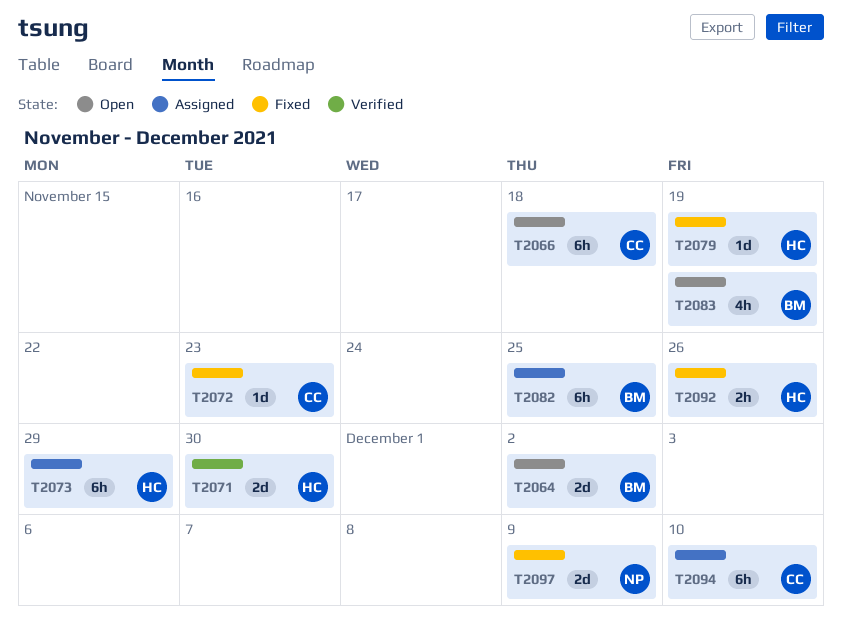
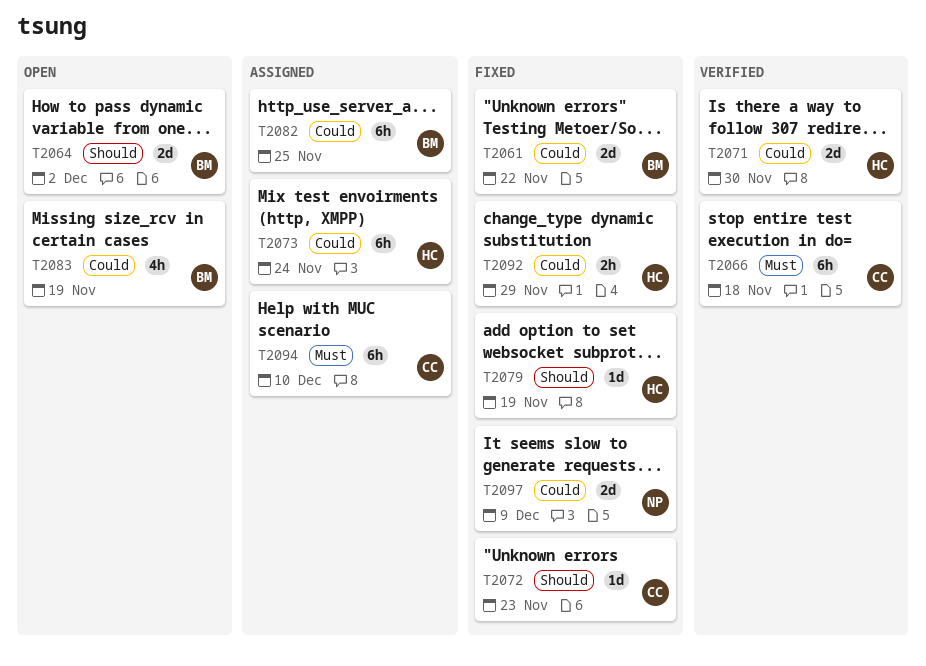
T2061: none -> present
T2066, status: Open -> Verified
T2073, due: Nov 29 -> Nov 24
T2092, due: Nov 26 -> Nov 29

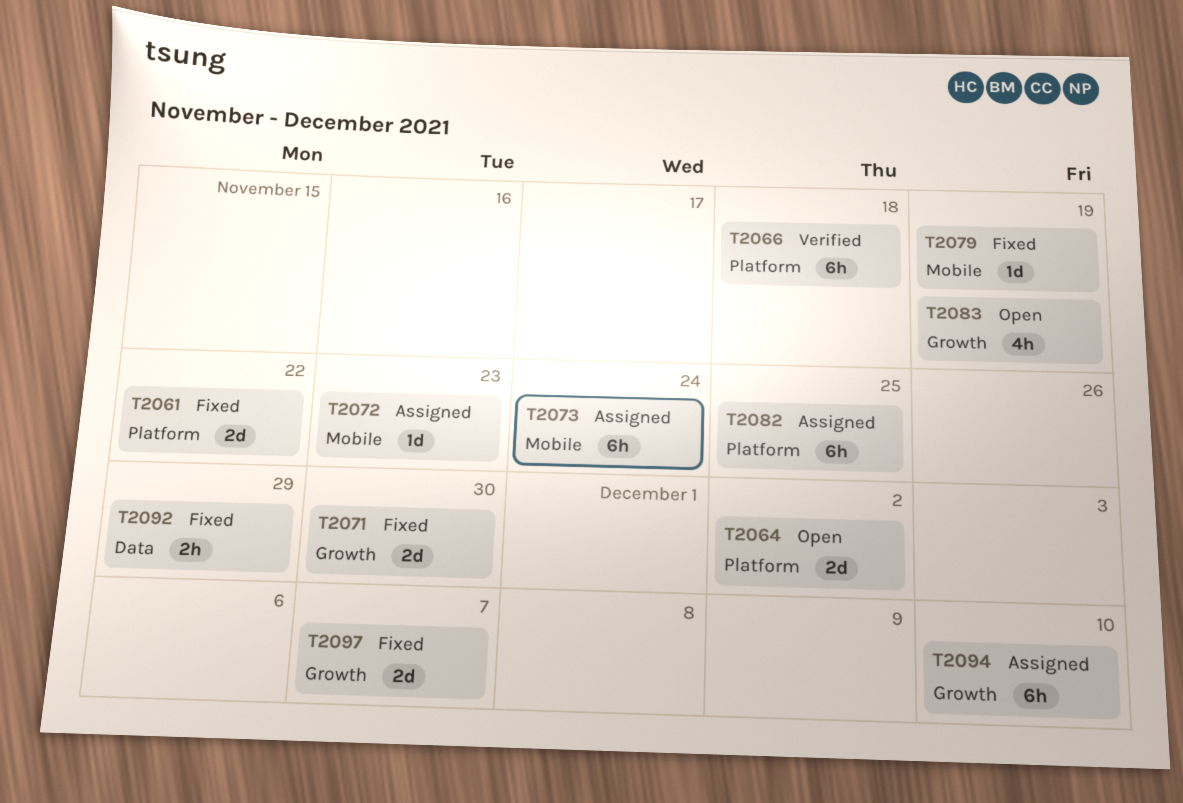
T2071, status: Verified -> Fixed
T2072, status: Fixed -> Assigned
T2097, due: Dec 9 -> Dec 7

